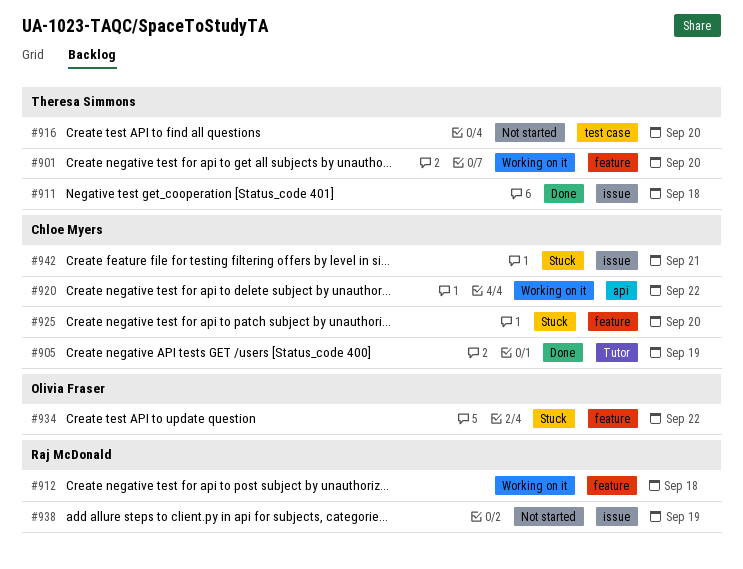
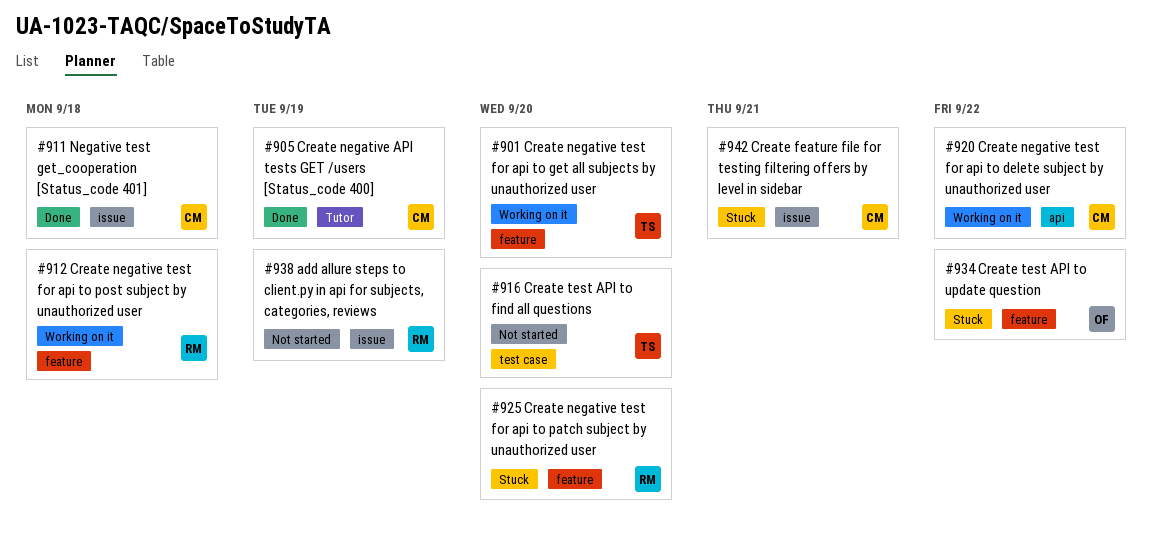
#911, owner: Theresa Simmons -> Chloe Myers
#925, owner: Chloe Myers -> Raj McDonald

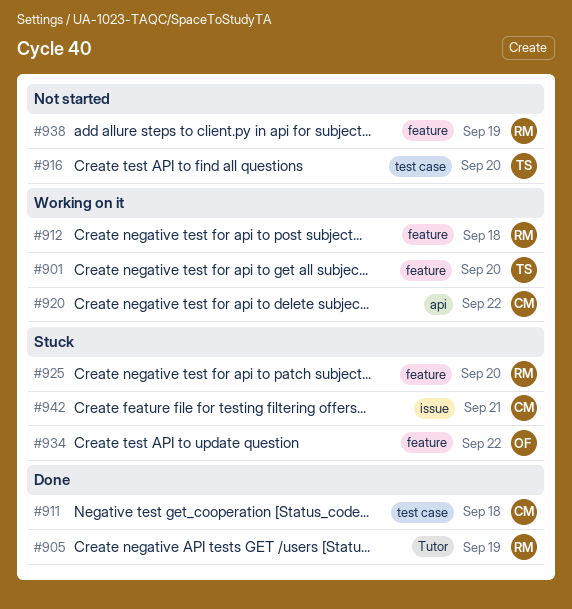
#905, owner: CM -> RM
#911, label: issue -> test case
#938, label: issue -> feature

